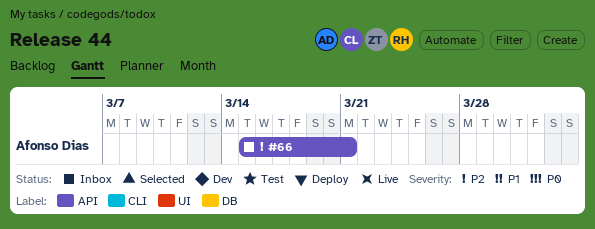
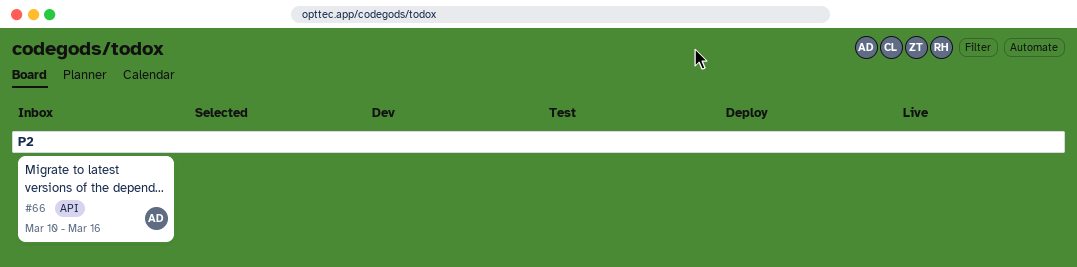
#66, start: Mar 15 -> Mar 10
#66, due: Mar 21 -> Mar 16

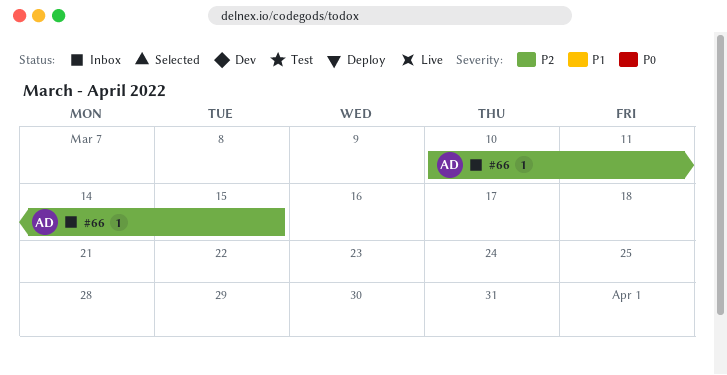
#66, due: Mar 16 -> Mar 15

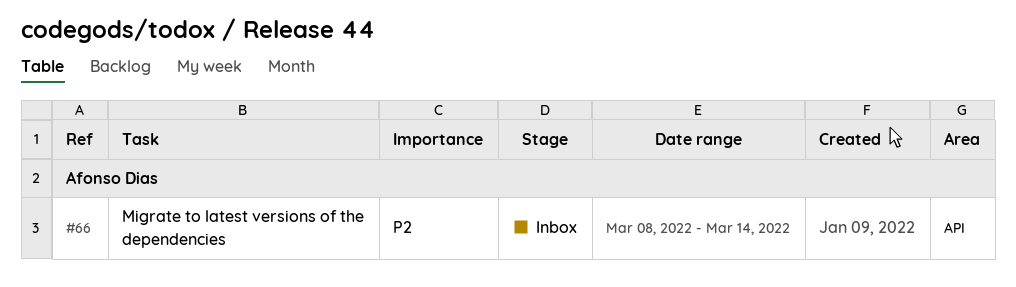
#66, start: Mar 10 -> Mar 8
#66, due: Mar 15 -> Mar 14

